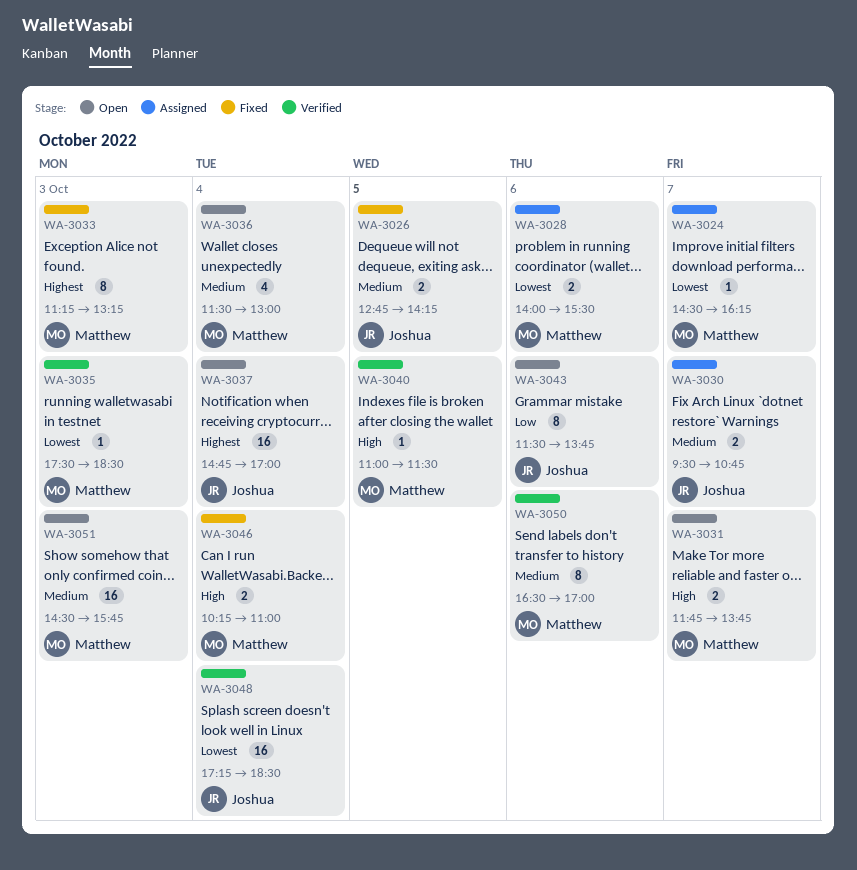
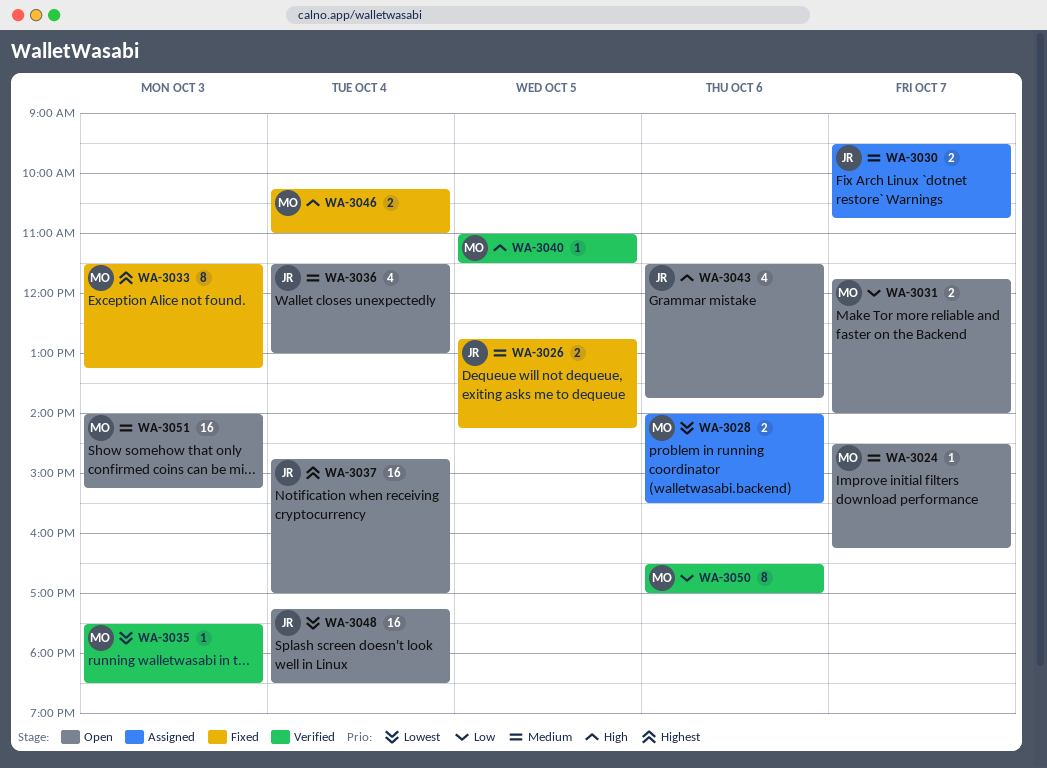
WA-3024, status: Assigned -> Open
WA-3024, priority: Lowest -> Medium
WA-3031, priority: High -> Low
WA-3031, ends: 13:45 -> 14:00
WA-3033, begins: 11:15 -> 11:30
WA-3036, owner: Matthew -> Joshua
WA-3043, priority: Low -> High
WA-3043, estimate: 8 -> 4
WA-3048, status: Verified -> Open
WA-3050, priority: Medium -> Low
WA-3051, begins: 14:30 -> 14:00
WA-3051, ends: 15:45 -> 15:15

